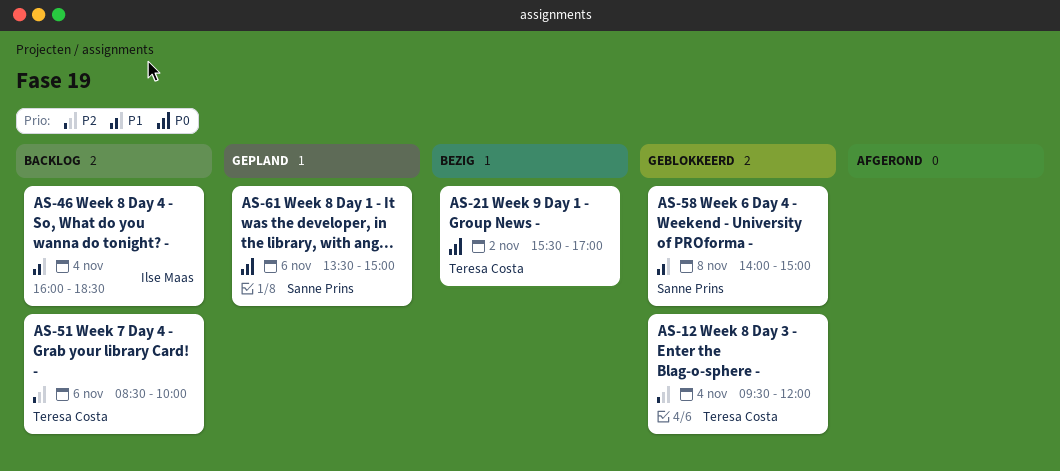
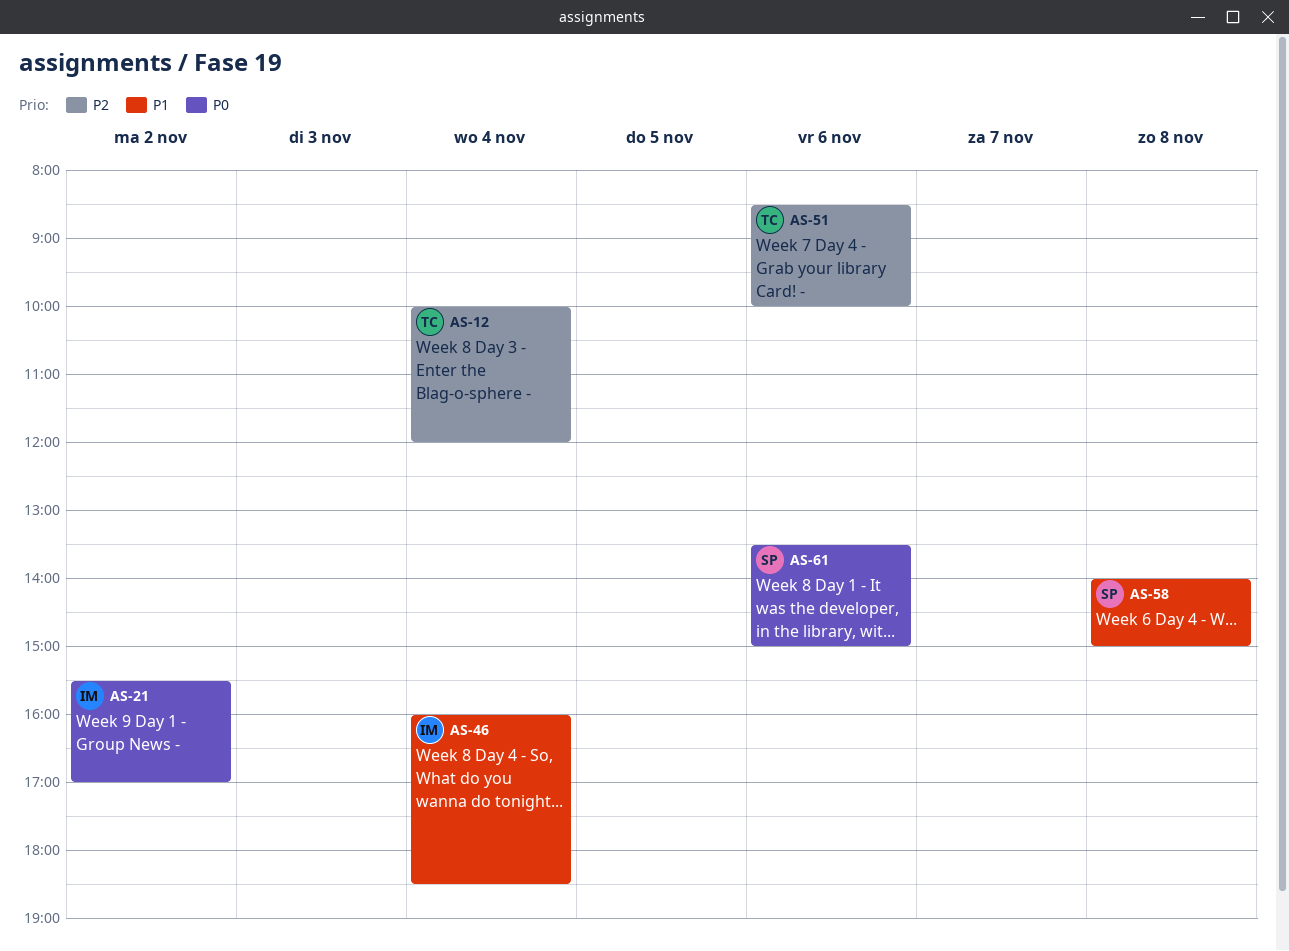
AS-12, begins: 09:30 -> 10:00
AS-21, owner: Teresa Costa -> Ilse Maas

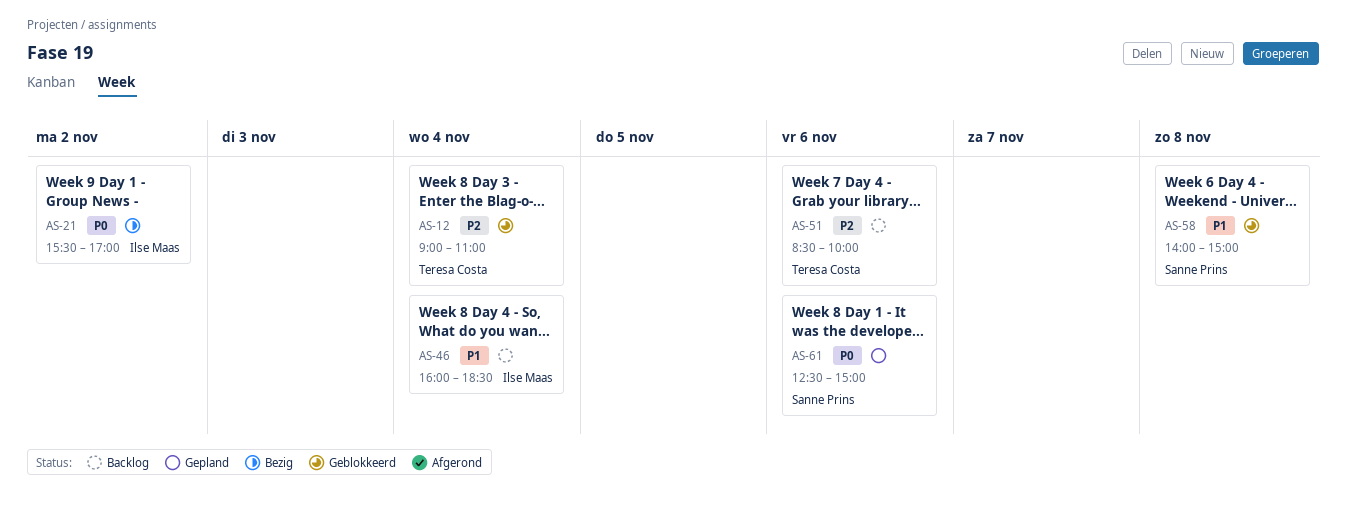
AS-12, begins: 10:00 -> 09:00
AS-12, ends: 12:00 -> 11:00
AS-61, begins: 13:30 -> 12:30

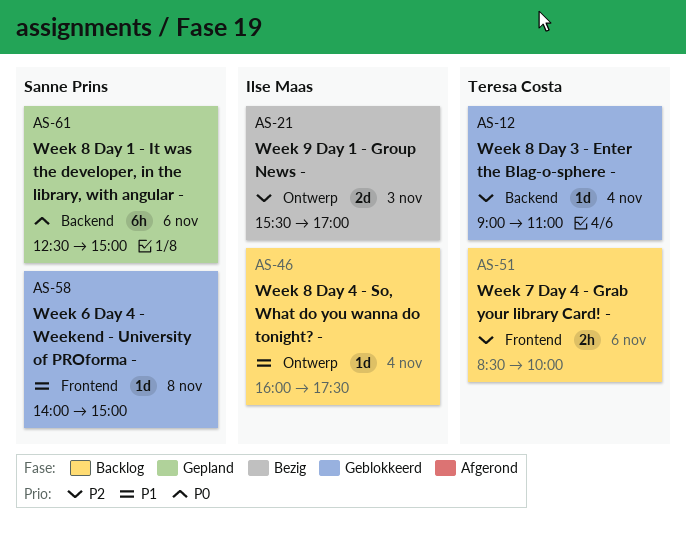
AS-21, priority: P0 -> P2
AS-21, day: Nov 2 -> Nov 3
AS-46, ends: 18:30 -> 17:30

